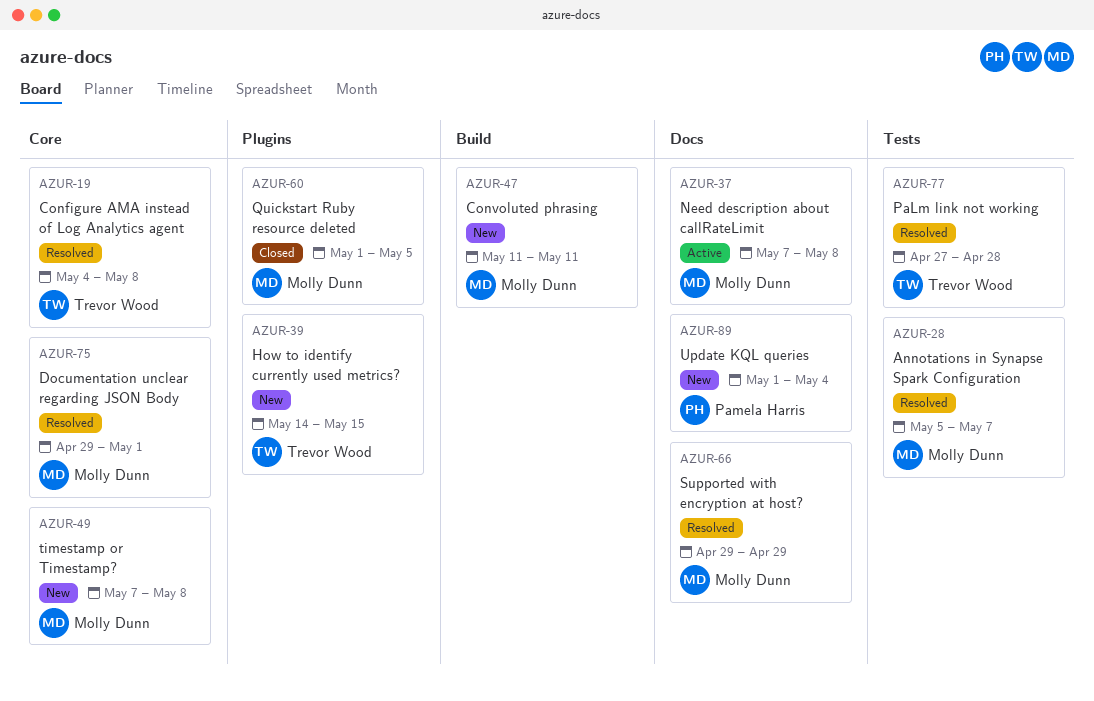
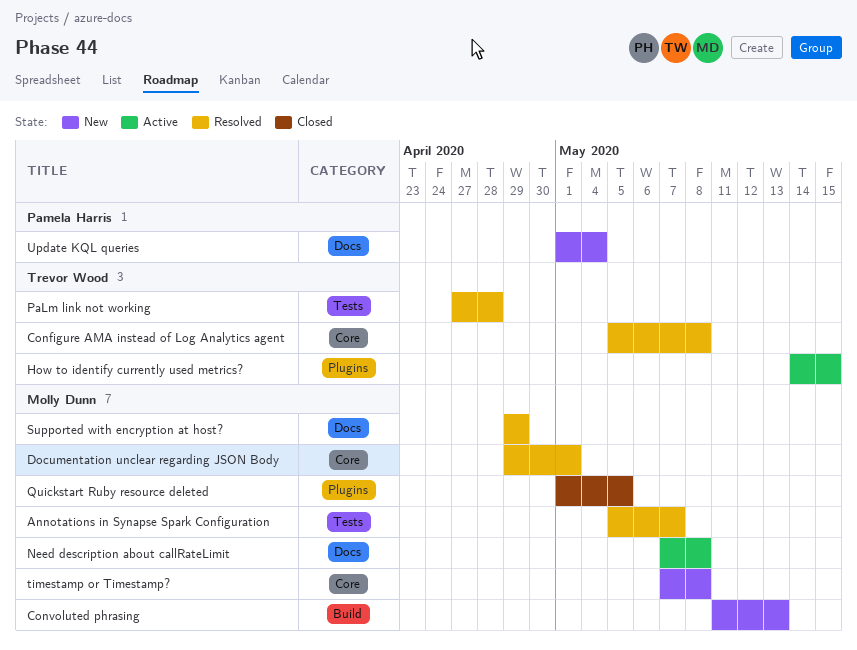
Configure AMA instead of Log Analytics agent, start: May 4 -> May 5
Convoluted phrasing, due: May 11 -> May 13
How to identify currently used metrics?, status: New -> Active

